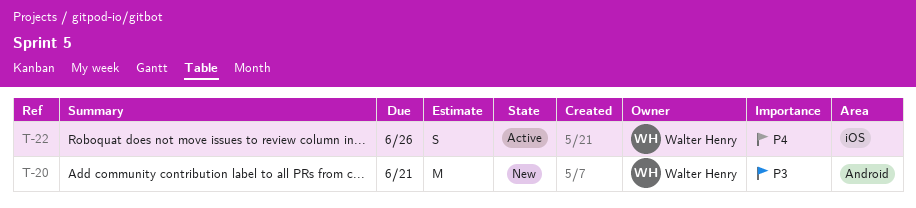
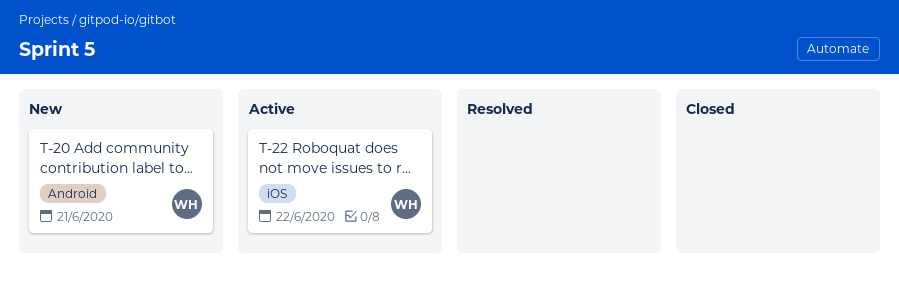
T-22, due: Jun 26 -> Jun 22

